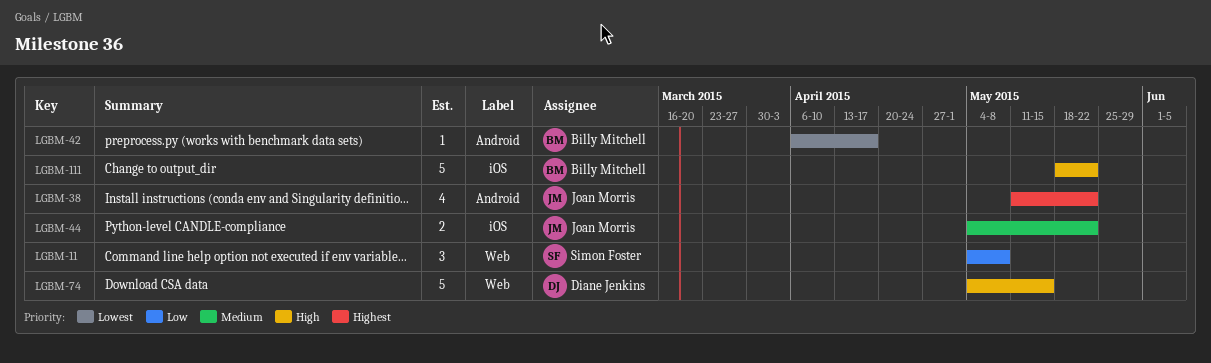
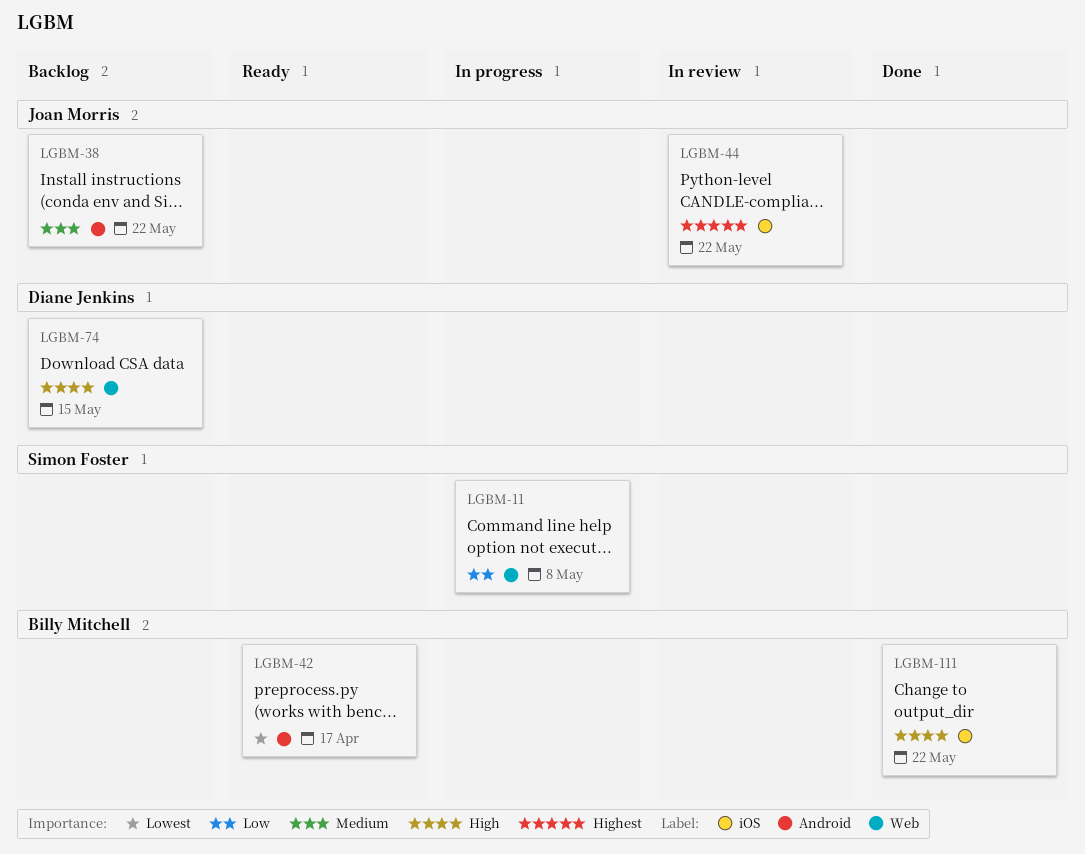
LGBM-38, priority: Highest -> Medium
LGBM-44, priority: Medium -> Highest

